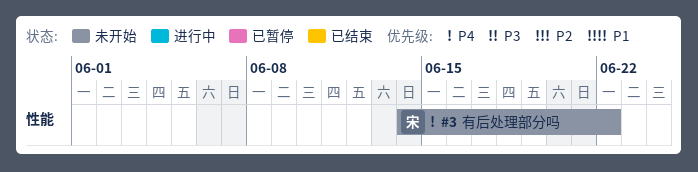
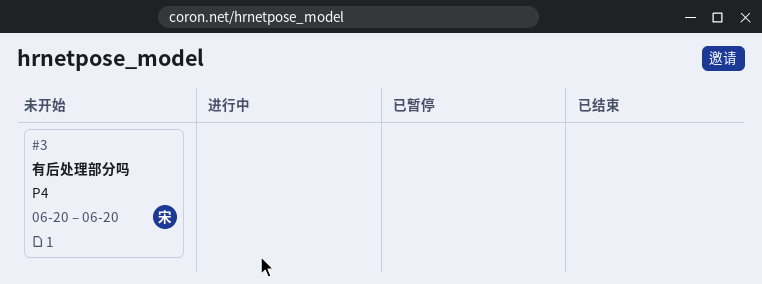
#3, start: Jun 14 -> Jun 20
#3, due: Jun 22 -> Jun 20

